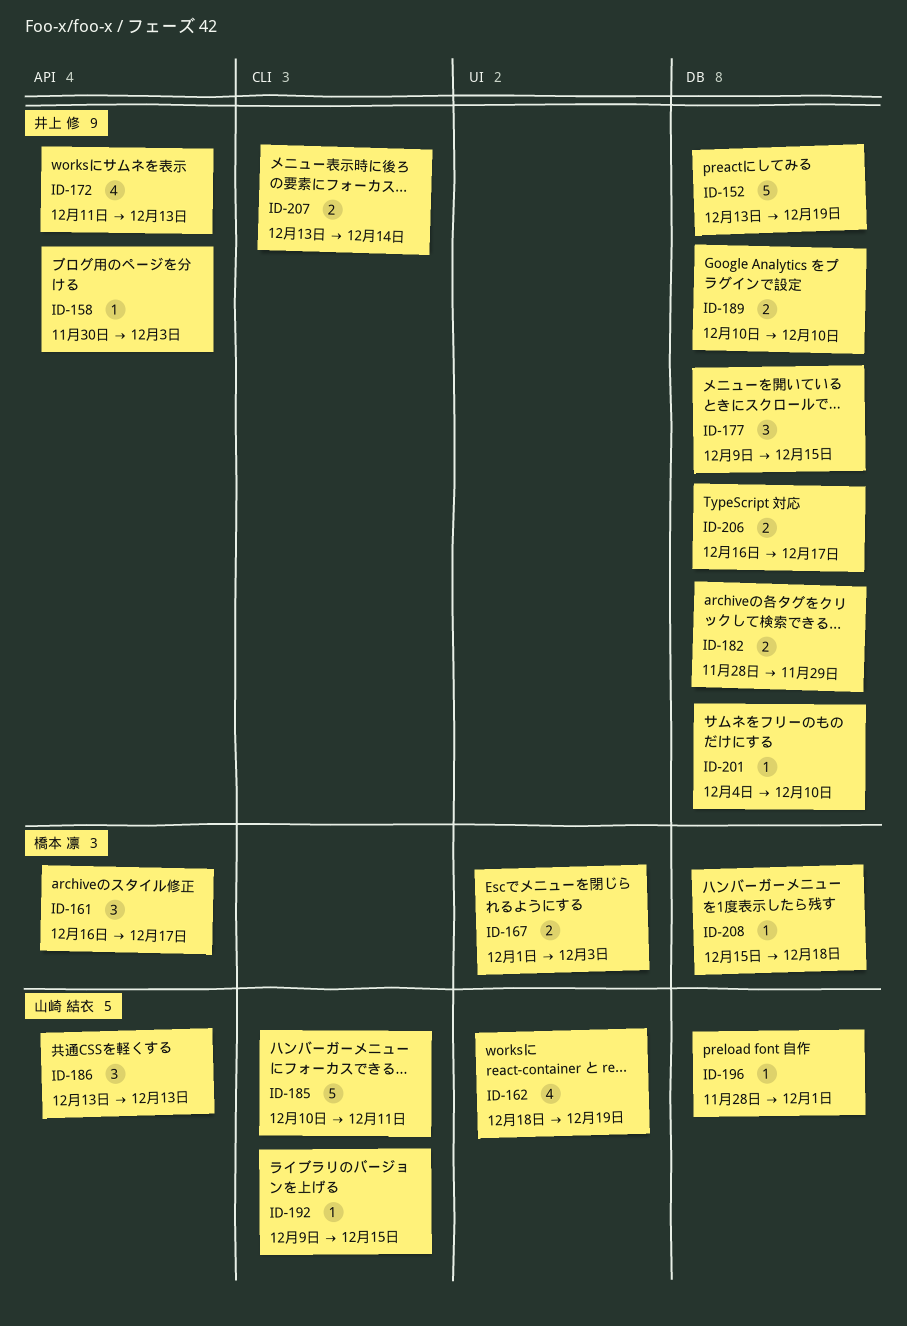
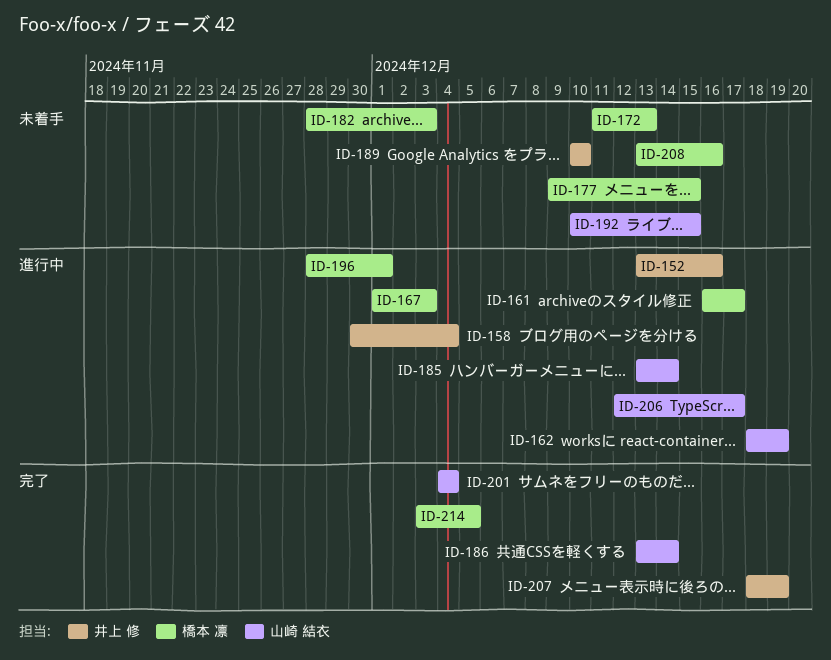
ID-152, due: Dec 19 -> Dec 16
ID-158, due: Dec 3 -> Dec 4
ID-172, owner: 井上 修 -> 橋本 凛
ID-177, owner: 井上 修 -> 橋本 凛
ID-182, owner: 井上 修 -> 橋本 凛
ID-182, due: Nov 29 -> Dec 3
ID-185, start: Dec 10 -> Dec 13
ID-185, due: Dec 11 -> Dec 14
ID-186, due: Dec 13 -> Dec 14
ID-192, start: Dec 9 -> Dec 10
ID-196, owner: 山崎 結衣 -> 橋本 凛
ID-201, owner: 井上 修 -> 山崎 結衣
ID-201, due: Dec 10 -> Dec 4
ID-206, owner: 井上 修 -> 山崎 結衣
ID-206, start: Dec 16 -> Dec 12
ID-207, start: Dec 13 -> Dec 18
ID-207, due: Dec 14 -> Dec 19
ID-208, start: Dec 15 -> Dec 13
ID-208, due: Dec 18 -> Dec 16
ID-214: none -> present

